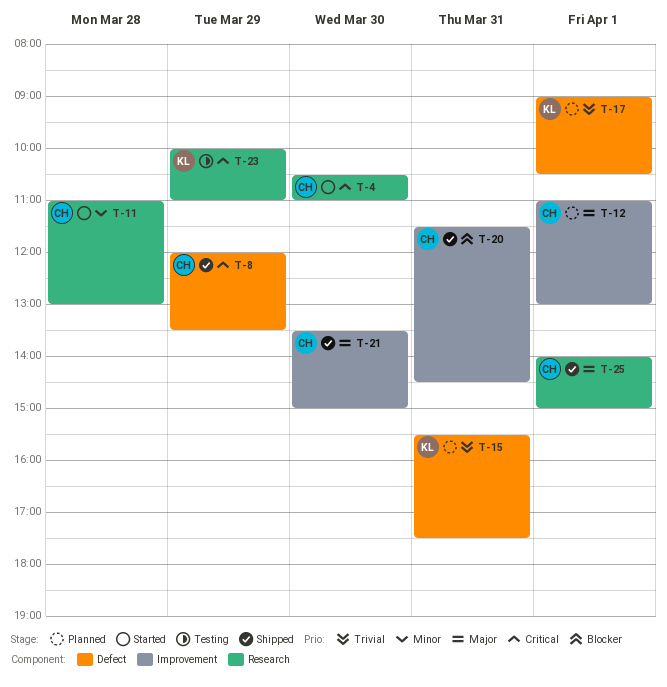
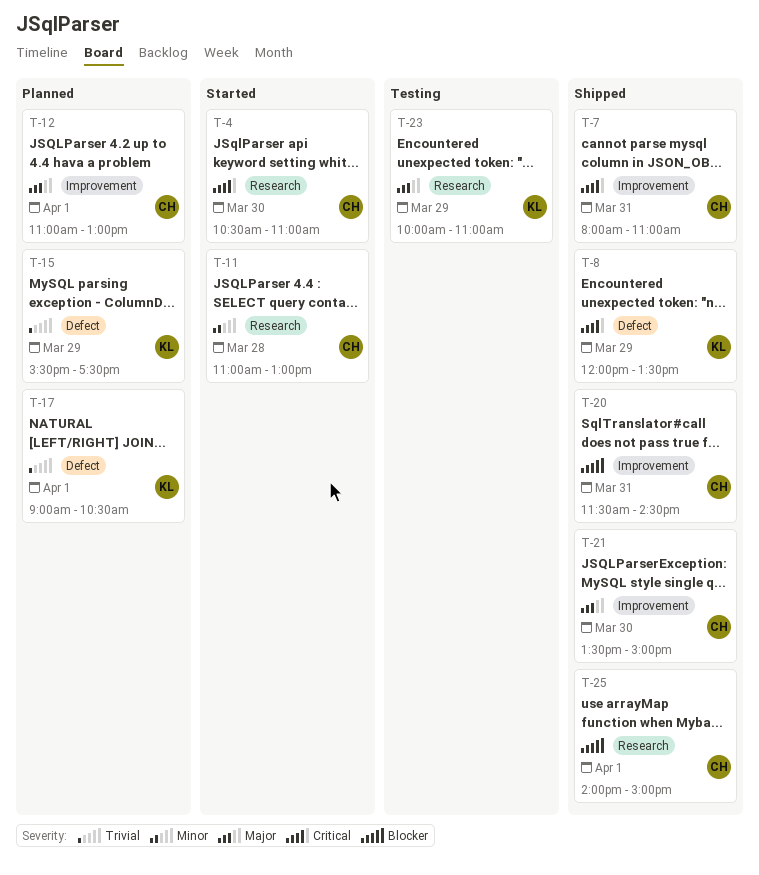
T-7: none -> present
T-8, owner: CH -> KL
T-15, day: Mar 31 -> Mar 29
T-23, priority: Critical -> Major
T-25, priority: Major -> Blocker

